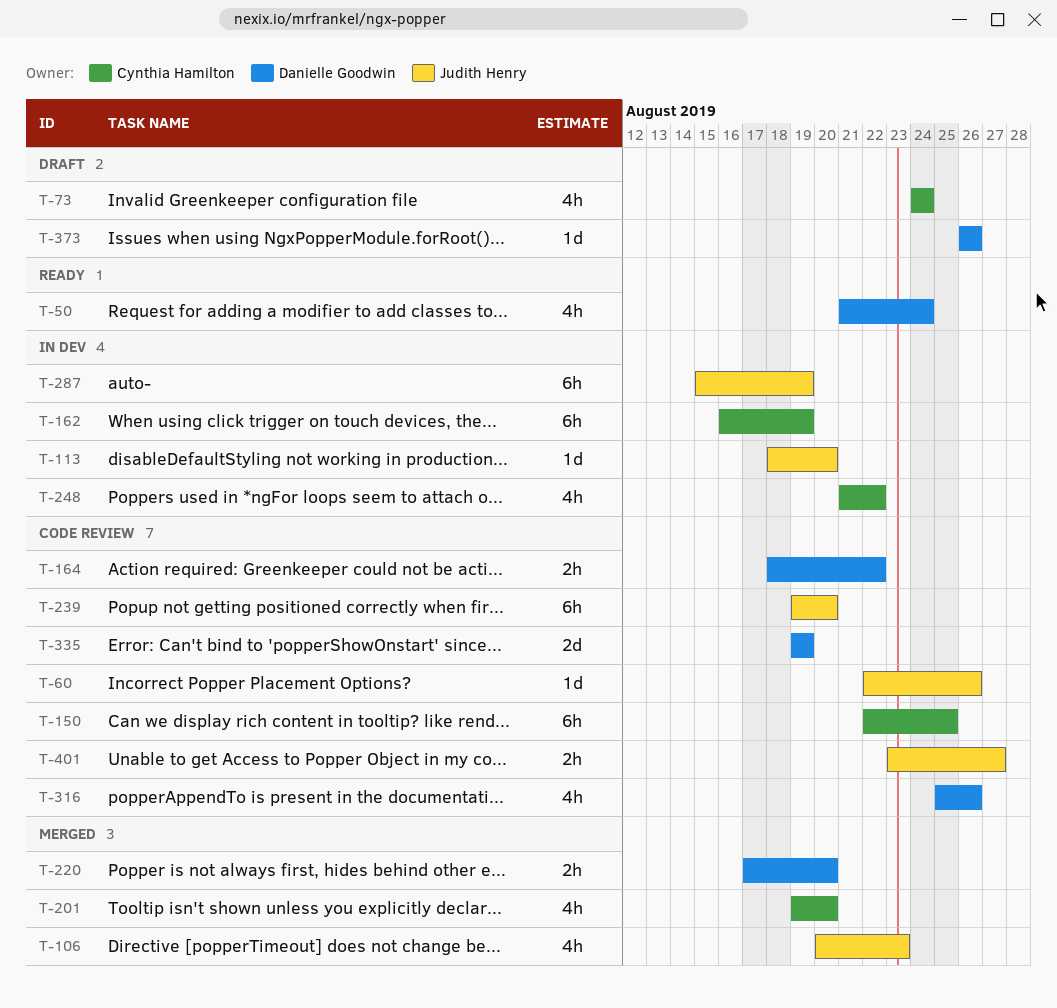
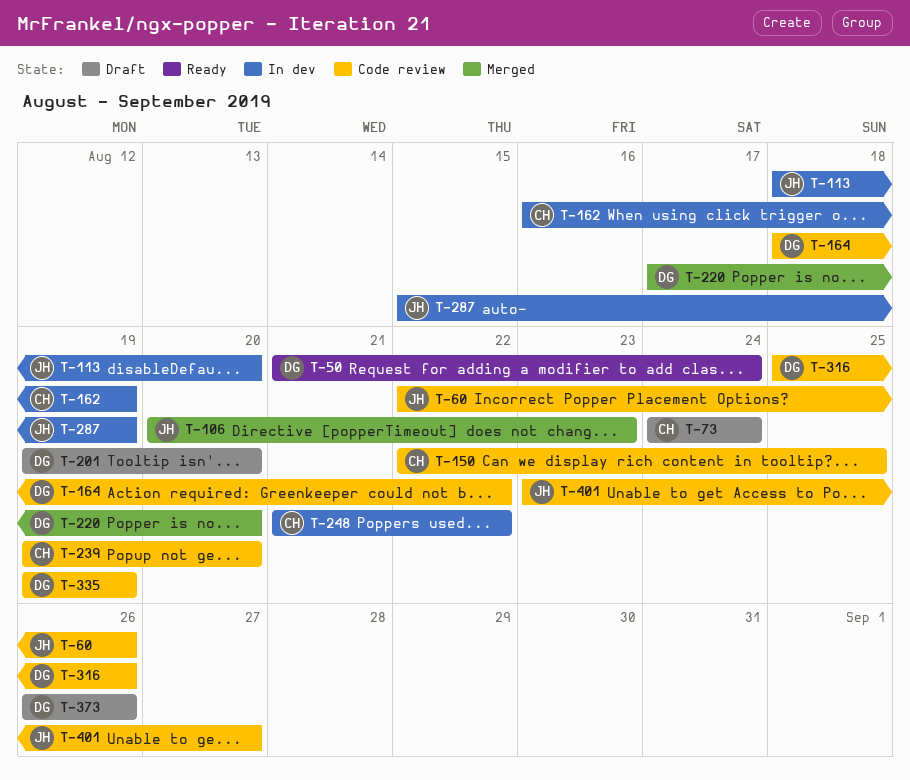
T-201, status: Merged -> Draft
T-201, owner: Cynthia Hamilton -> Danielle Goodwin
T-239, owner: Judith Henry -> Cynthia Hamilton

